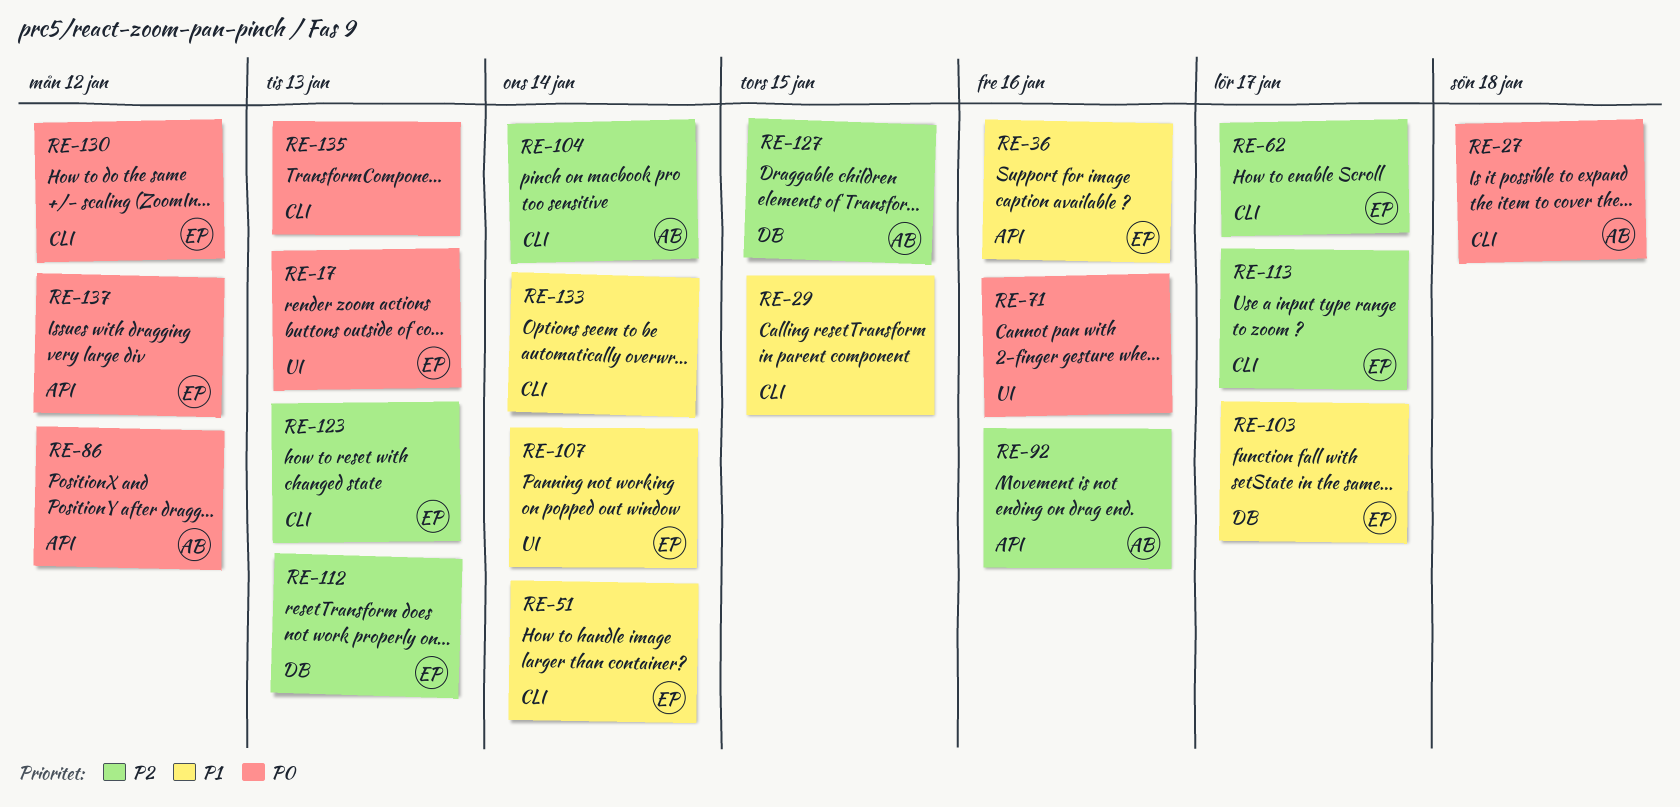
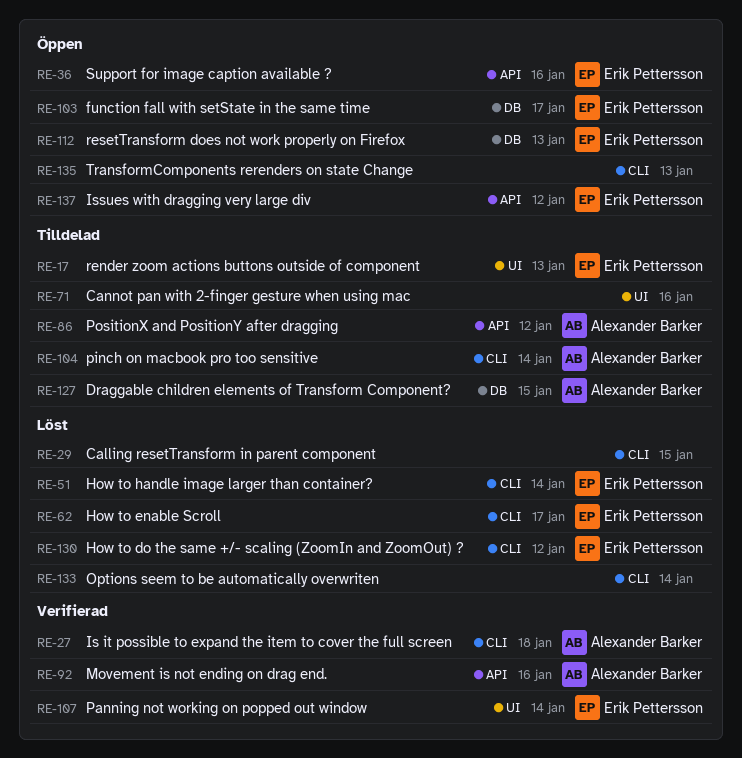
RE-113: present -> none
RE-123: present -> none

